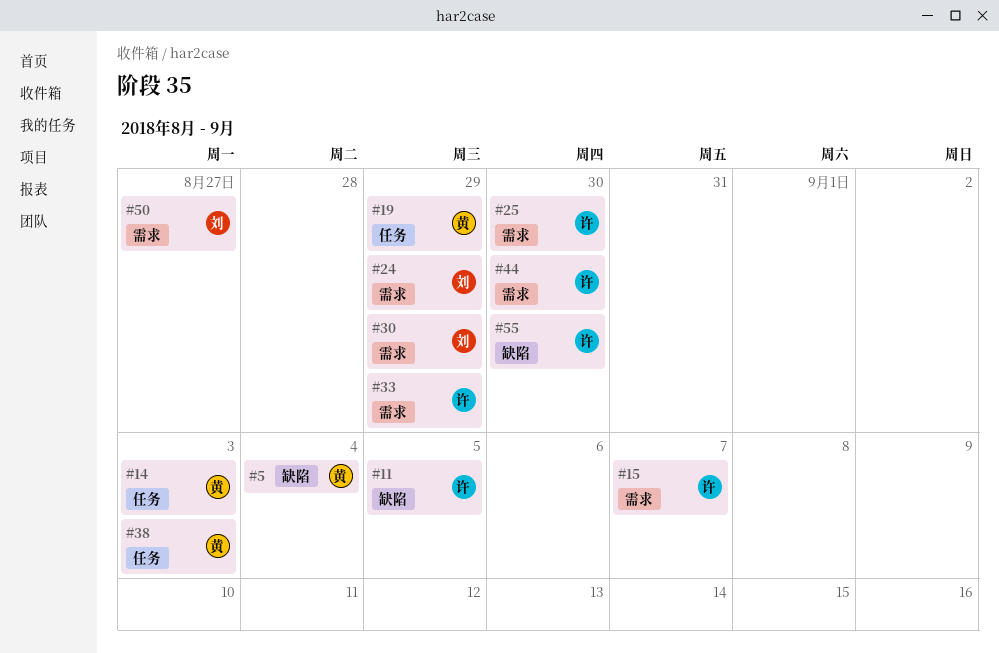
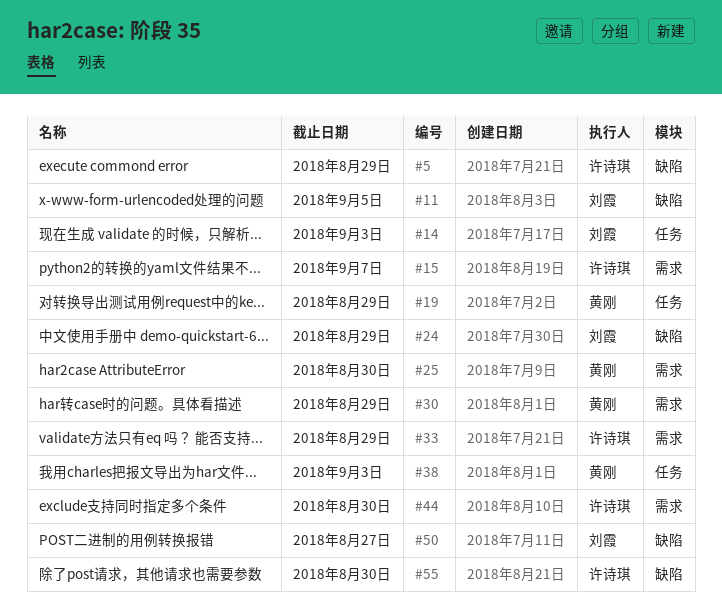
#5, owner: 黄刚 -> 许诗琪
#5, due: Sep 4 -> Aug 29
#11, owner: 许诗琪 -> 刘霞
#14, owner: 黄刚 -> 刘霞
#24, label: 需求 -> 缺陷
#25, owner: 许诗琪 -> 黄刚
#30, owner: 刘霞 -> 黄刚
#50, label: 需求 -> 缺陷

